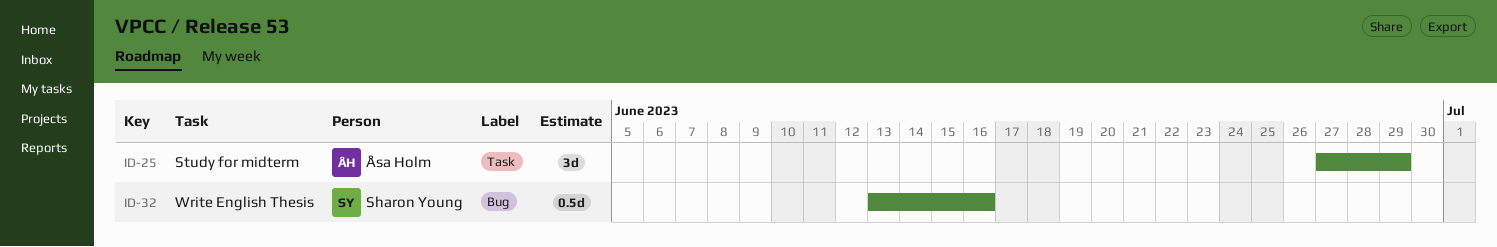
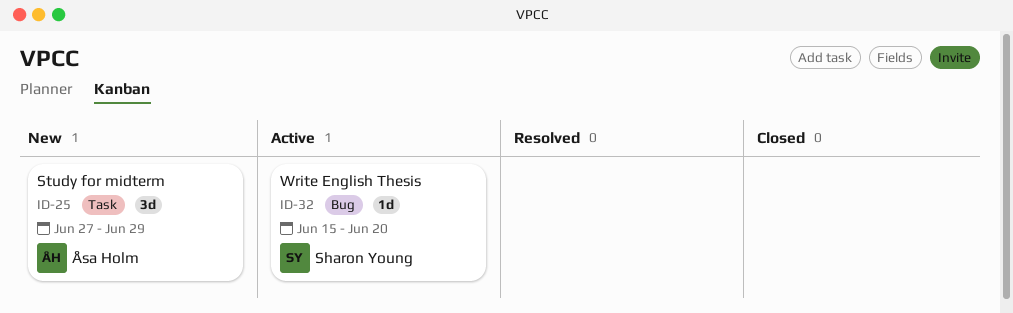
ID-32, estimate: 0.5d -> 1d
ID-32, start: Jun 13 -> Jun 15
ID-32, due: Jun 16 -> Jun 20

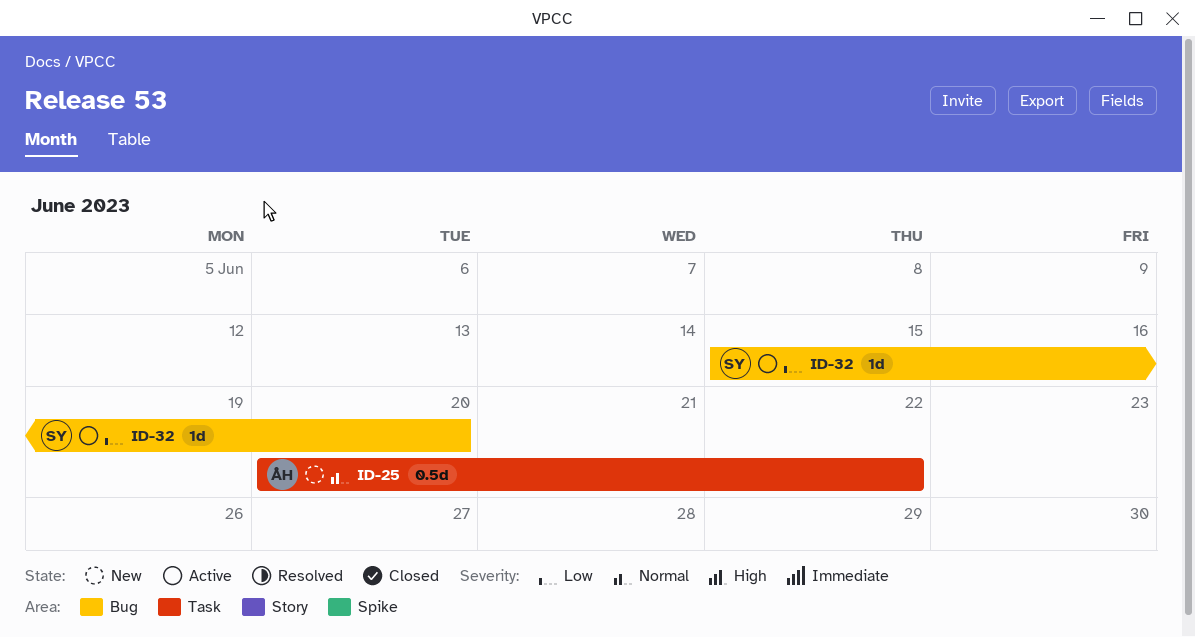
ID-25, estimate: 3d -> 0.5d
ID-25, start: Jun 27 -> Jun 20
ID-25, due: Jun 29 -> Jun 22

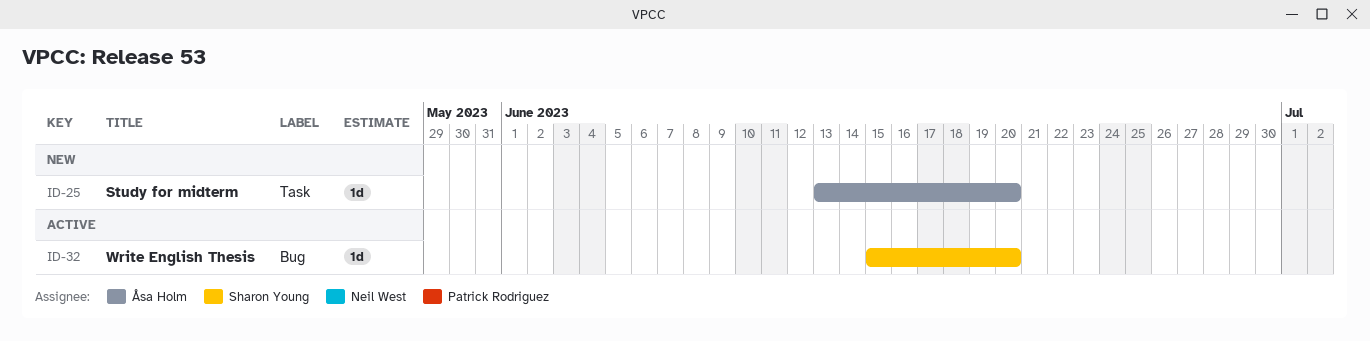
ID-25, estimate: 0.5d -> 1d
ID-25, start: Jun 20 -> Jun 13
ID-25, due: Jun 22 -> Jun 20

